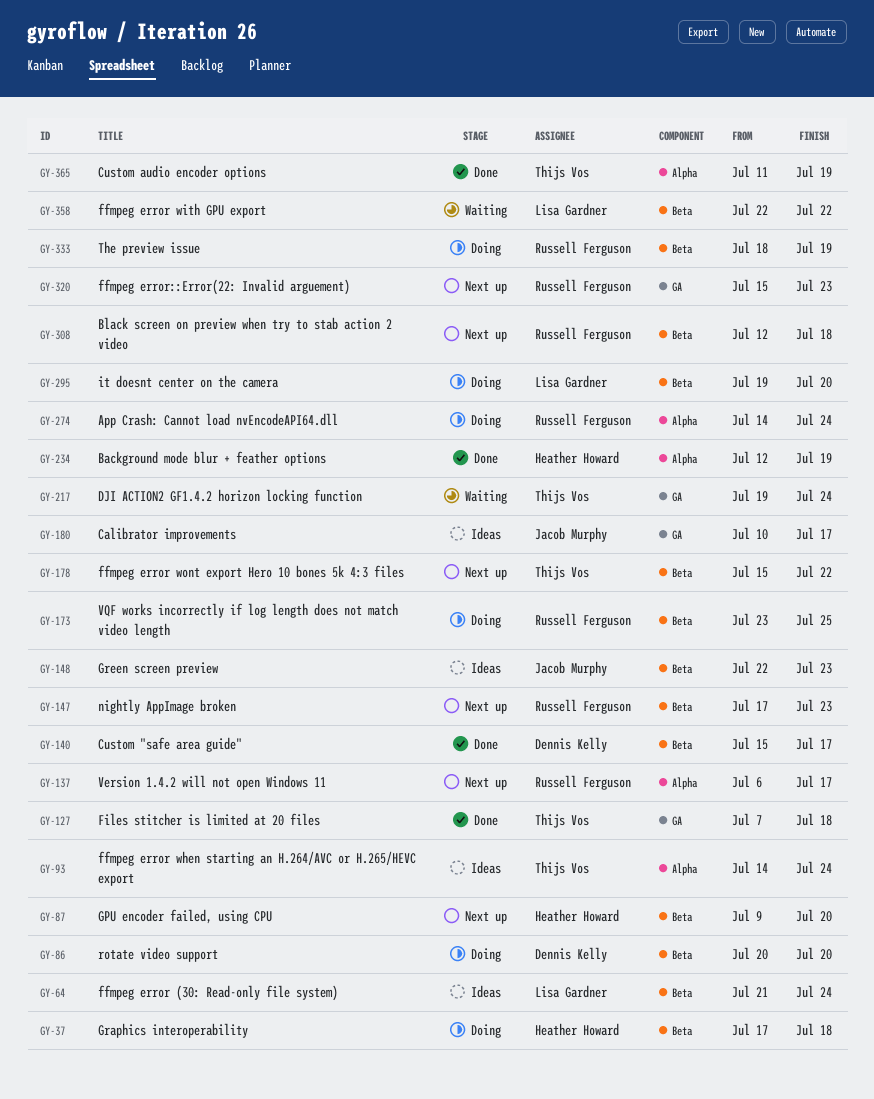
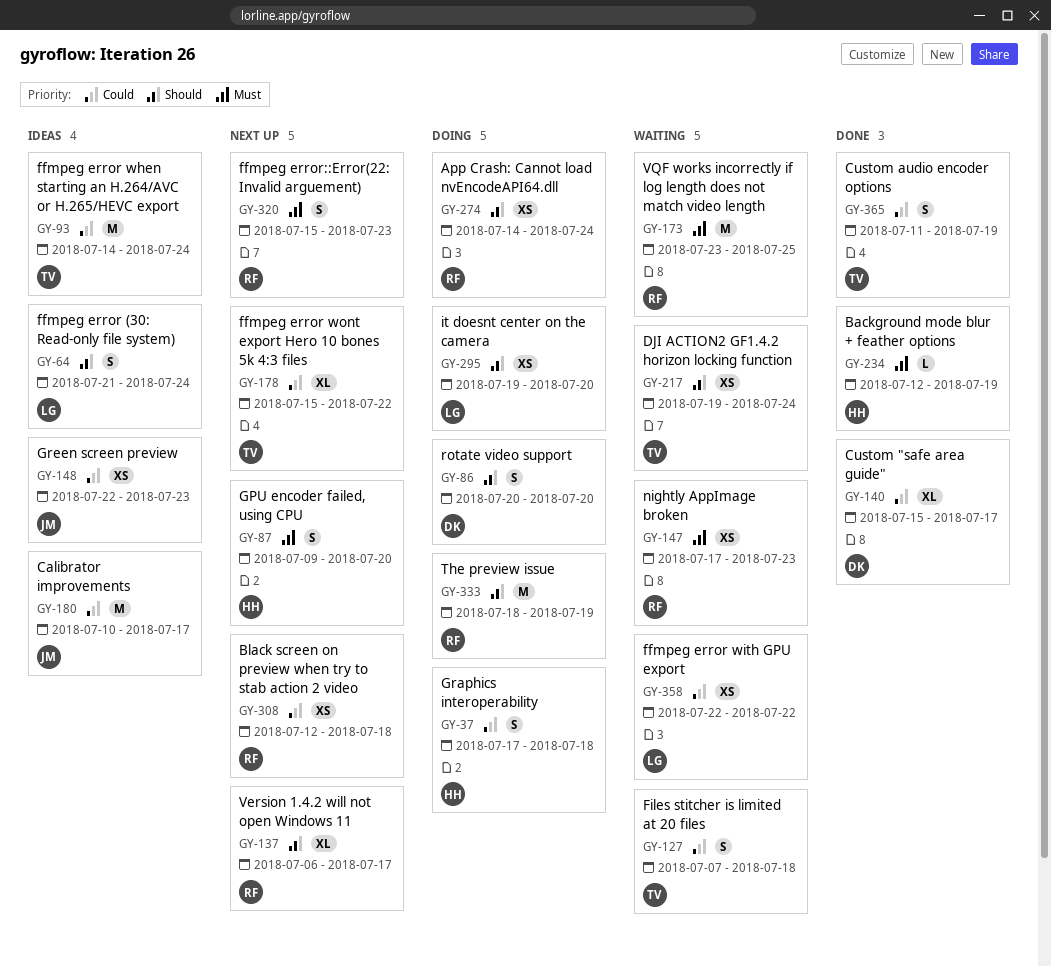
GY-127, status: Done -> Waiting
GY-147, status: Next up -> Waiting
GY-173, status: Doing -> Waiting

